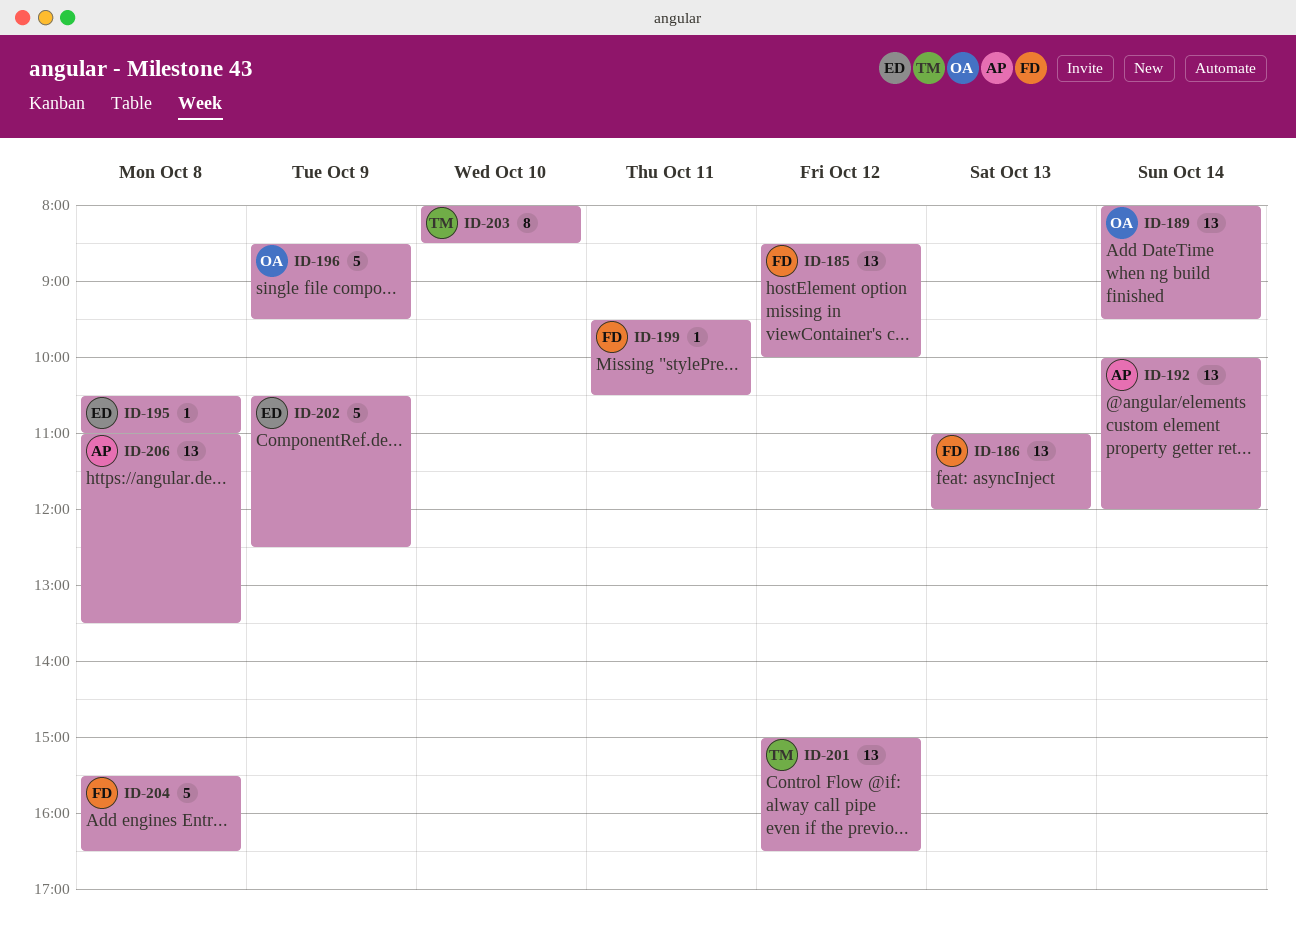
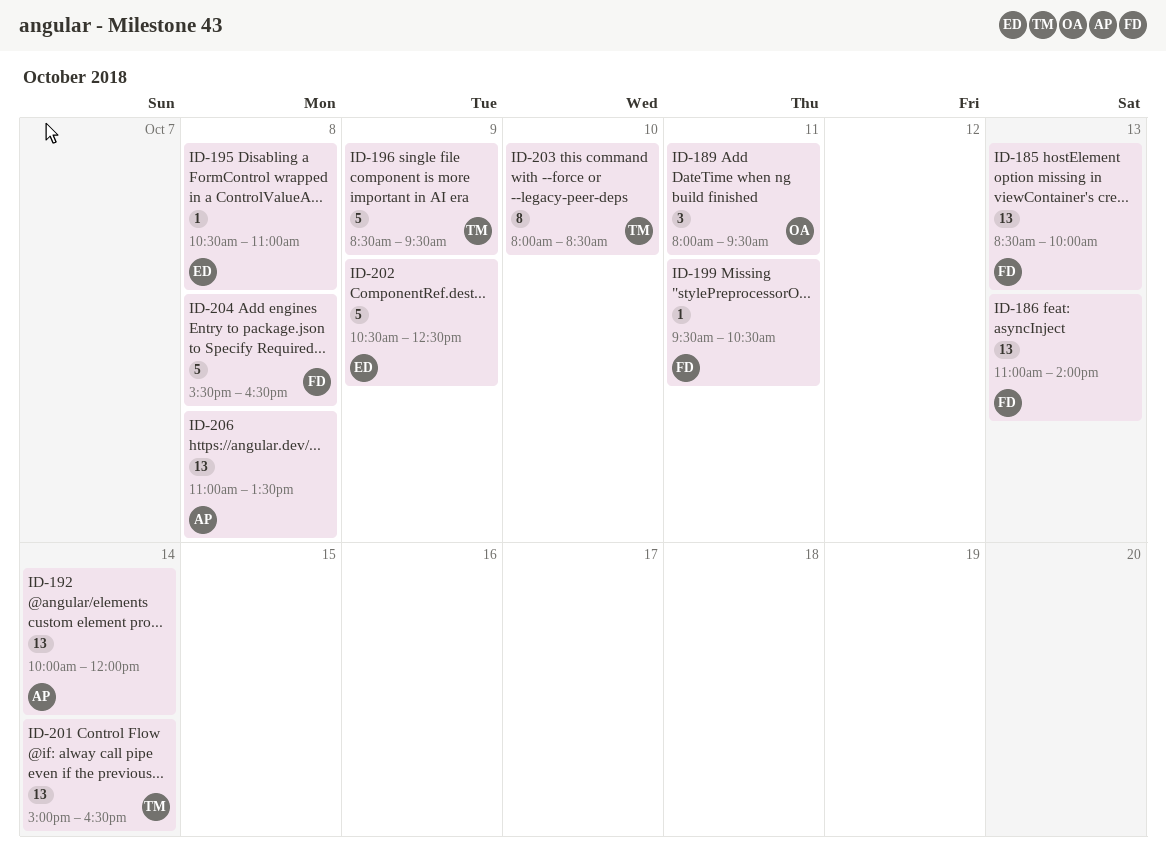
ID-185, day: Oct 12 -> Oct 13
ID-186, ends: 12:00 -> 14:00
ID-189, estimate: 13 -> 3
ID-189, day: Oct 14 -> Oct 11
ID-196, owner: OA -> TM
ID-201, day: Oct 12 -> Oct 14

